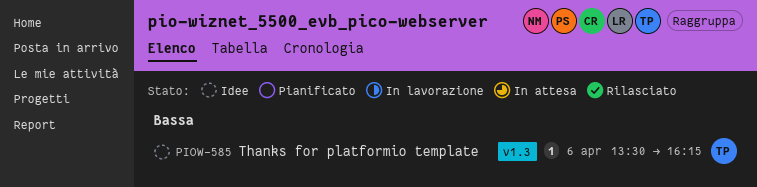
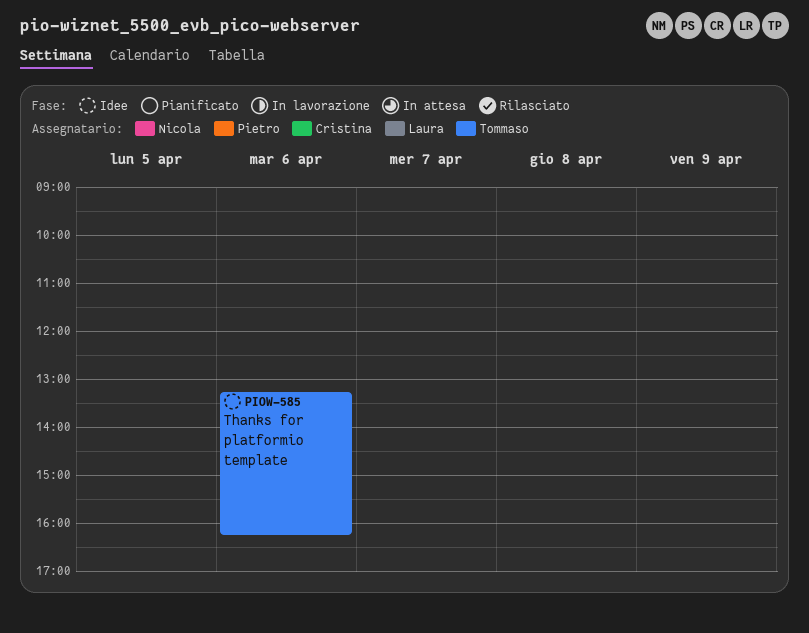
PIOW-585, begins: 13:30 -> 13:15

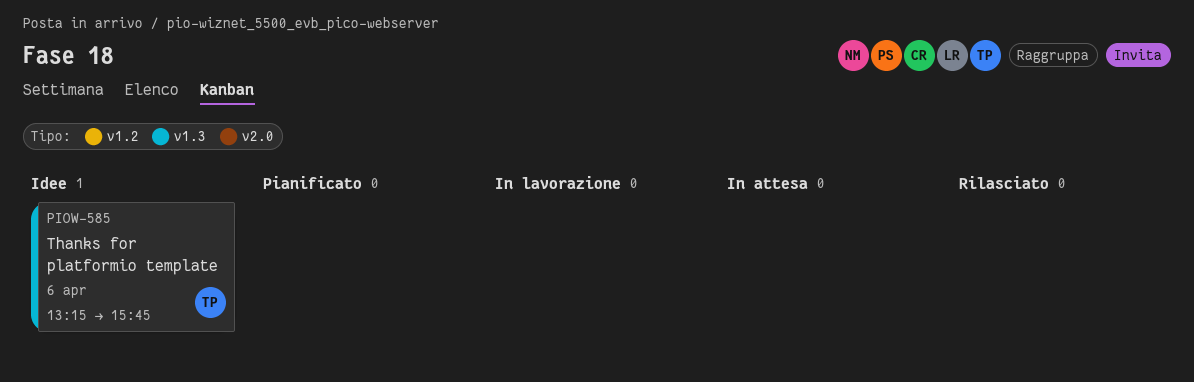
PIOW-585, ends: 16:15 -> 15:45

